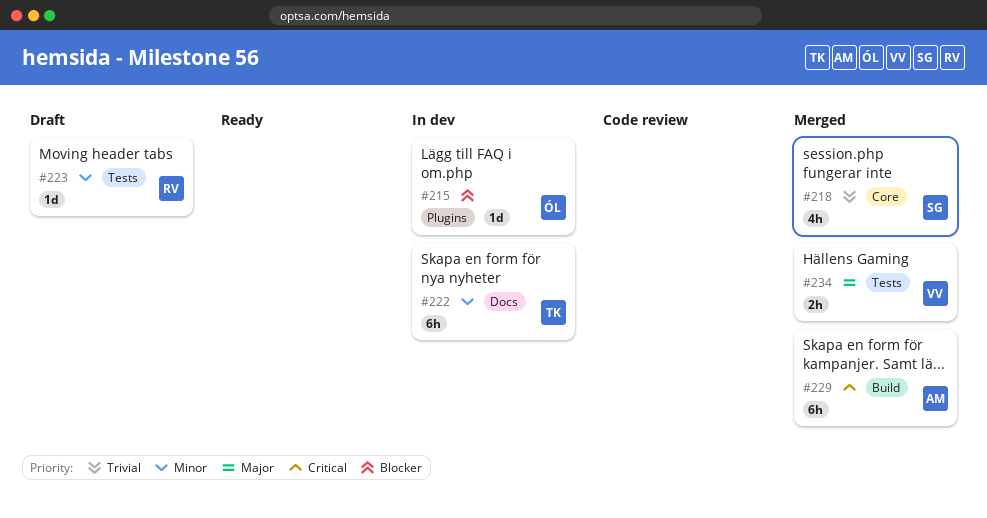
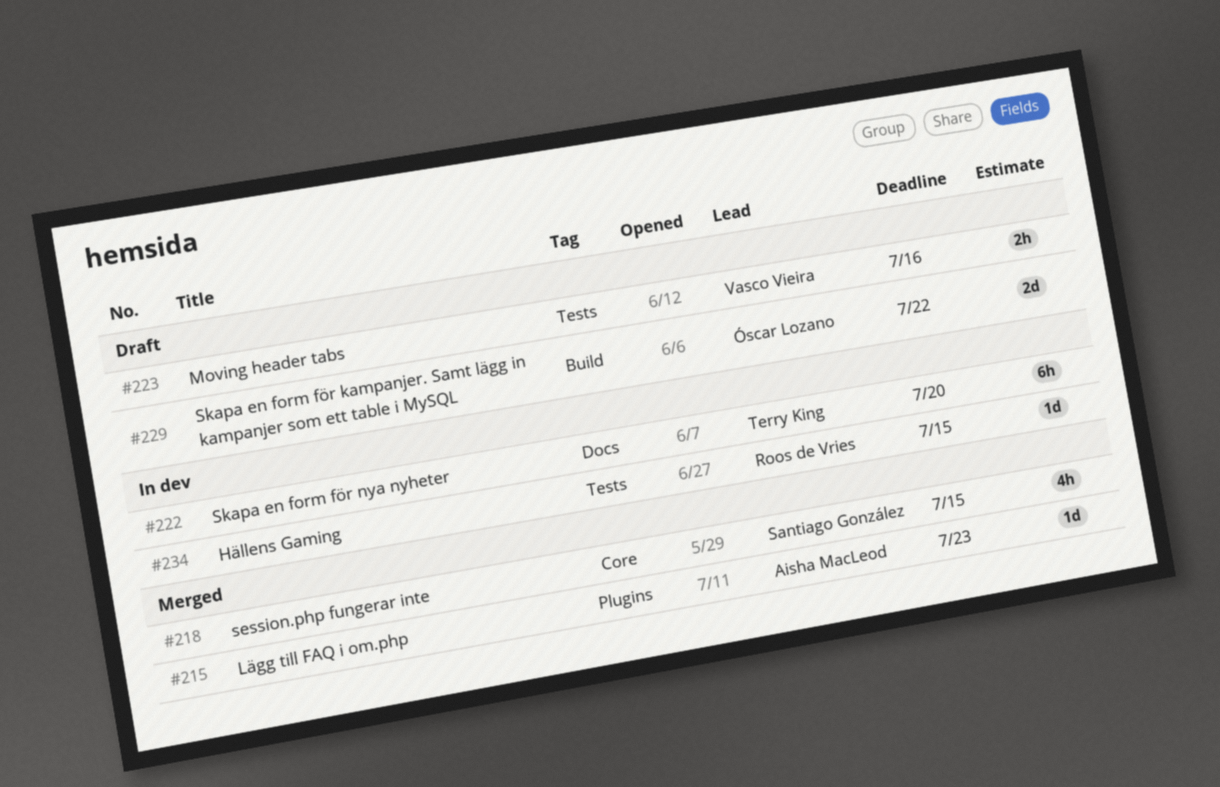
#215, status: In dev -> Merged
#215, owner: Óscar Lozano -> Aisha MacLeod
#223, owner: Roos de Vries -> Vasco Vieira
#223, estimate: 1d -> 2h
#229, status: Merged -> Draft
#229, owner: Aisha MacLeod -> Óscar Lozano
#229, estimate: 6h -> 2d
#234, status: Merged -> In dev
#234, owner: Vasco Vieira -> Roos de Vries
#234, estimate: 2h -> 1d

